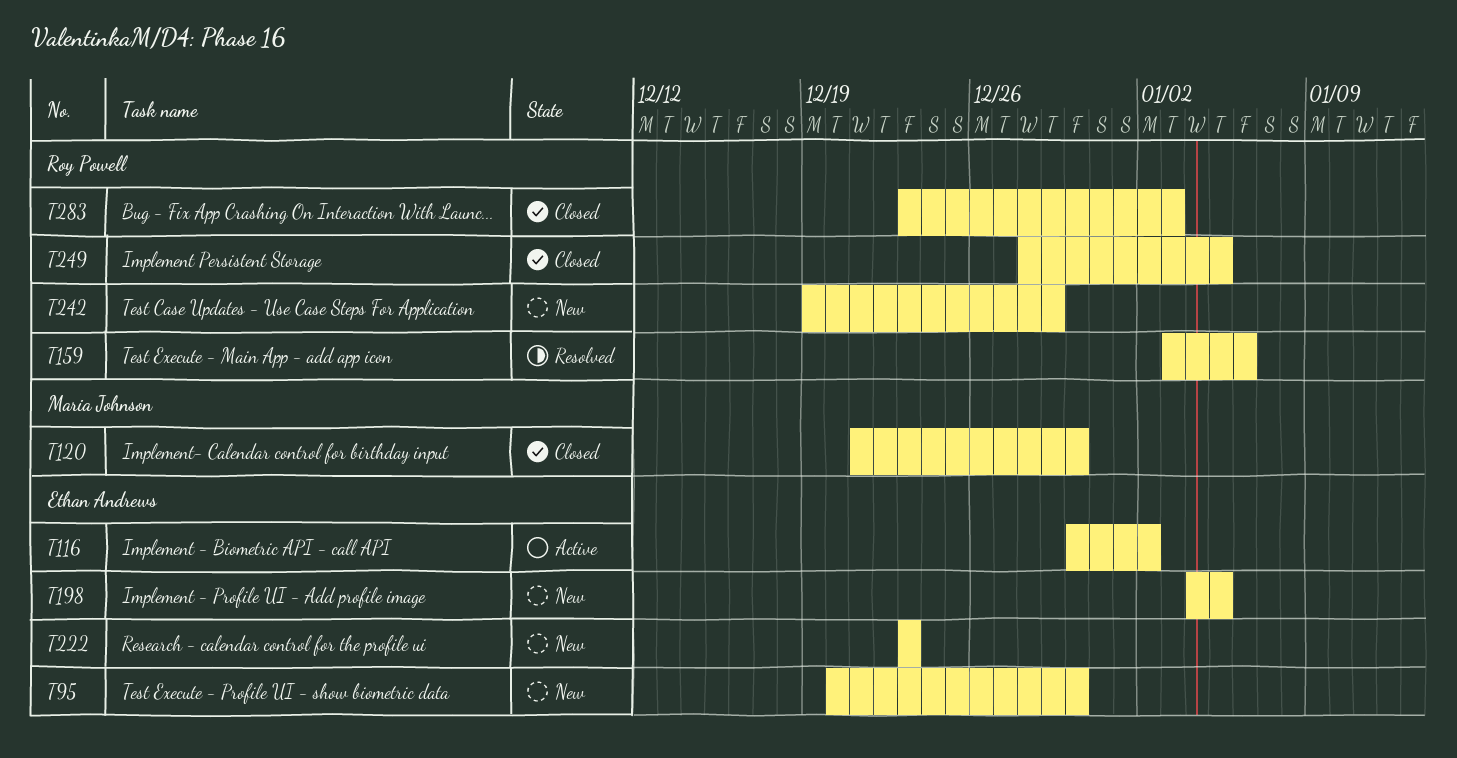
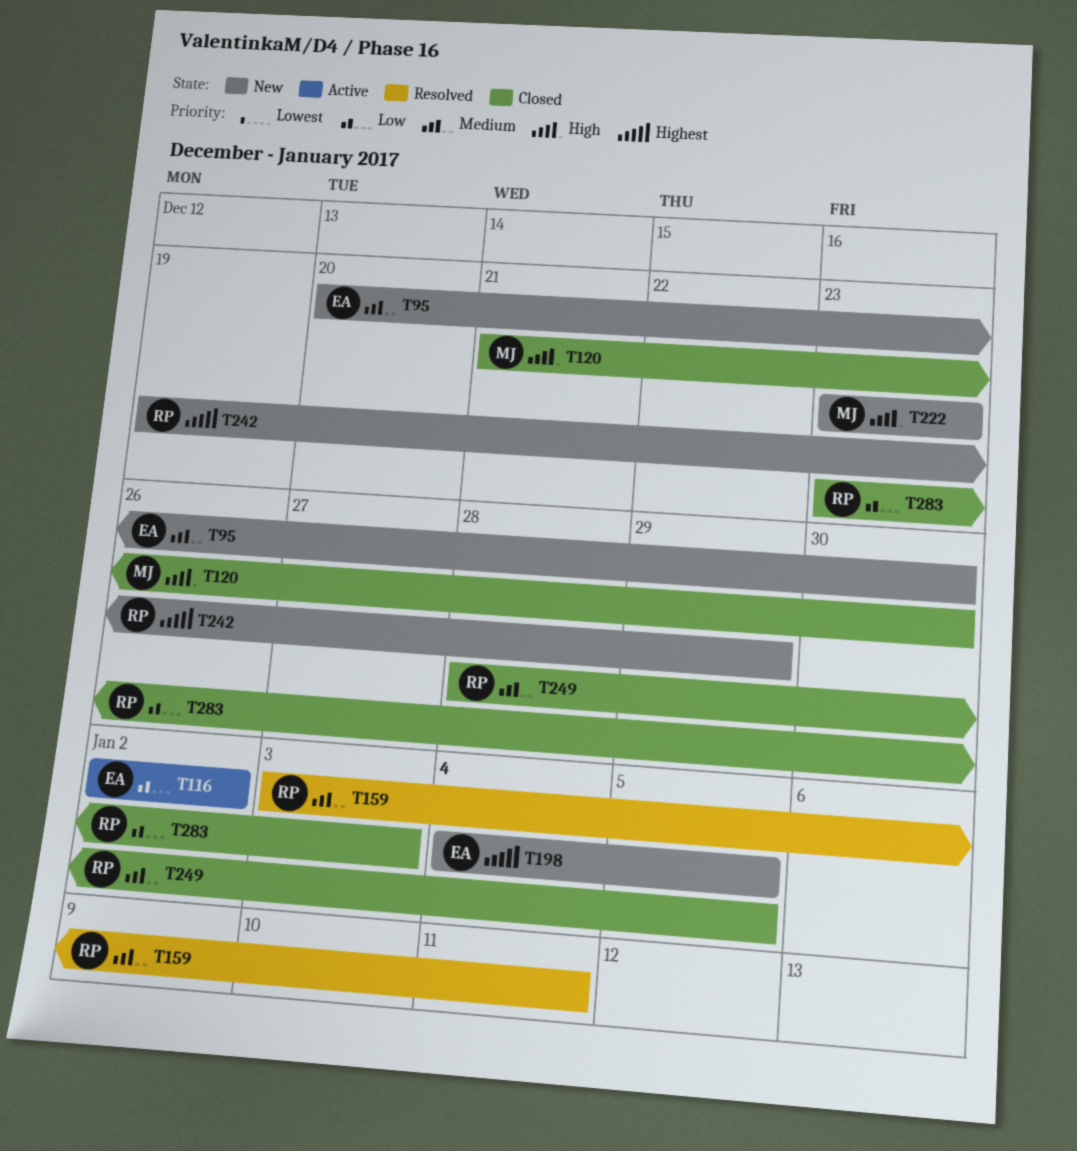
T116, start: Dec 30 -> Jan 2
T159, due: Jan 6 -> Jan 11
T222, owner: Ethan Andrews -> Maria Johnson

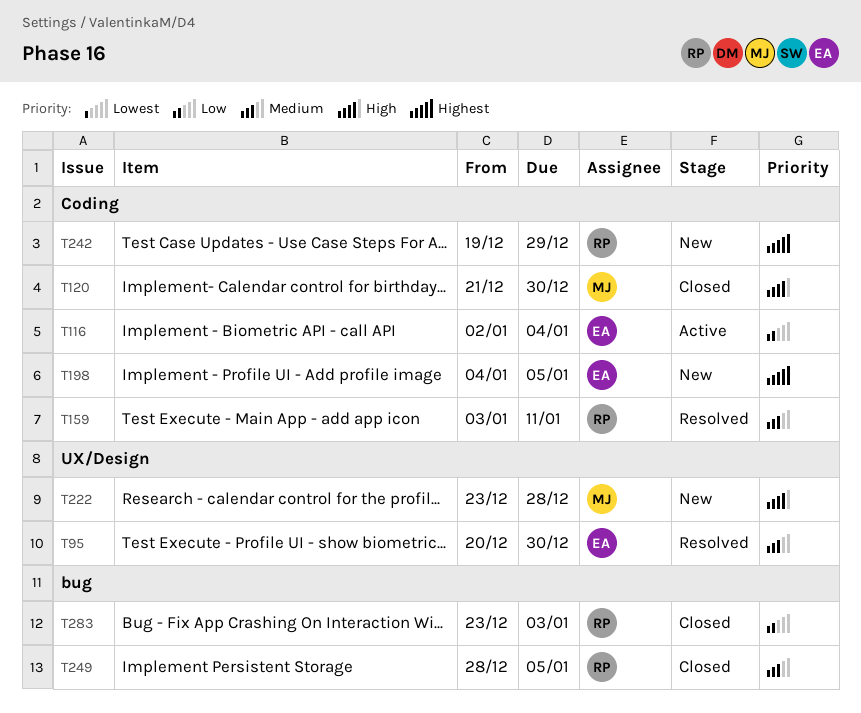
T95, status: New -> Resolved
T116, due: Jan 2 -> Jan 4
T222, due: Dec 23 -> Dec 28

